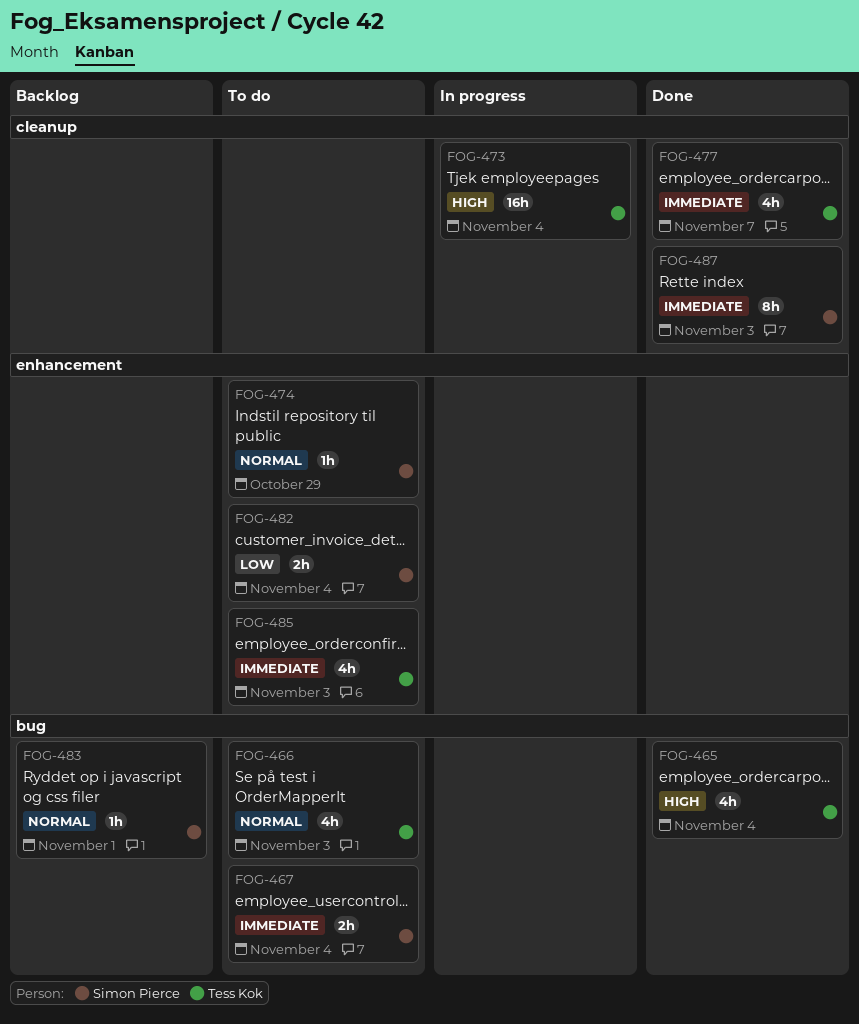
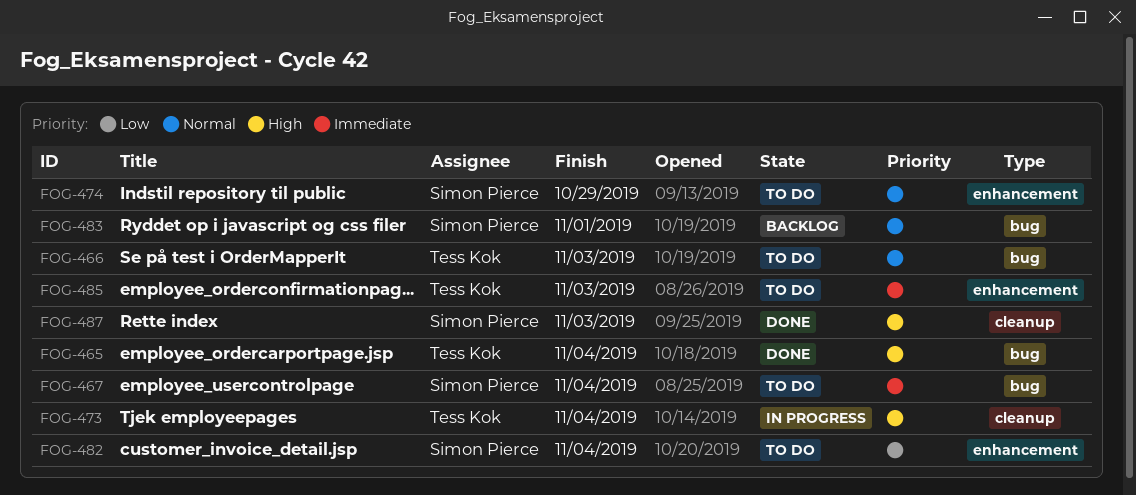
FOG-477: present -> none
FOG-487, priority: Immediate -> High

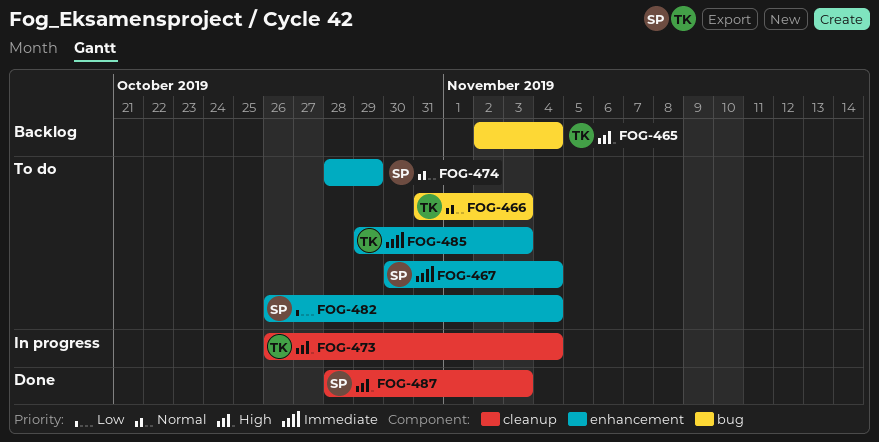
FOG-465, status: Done -> Backlog
FOG-467, label: bug -> enhancement
FOG-483: present -> none

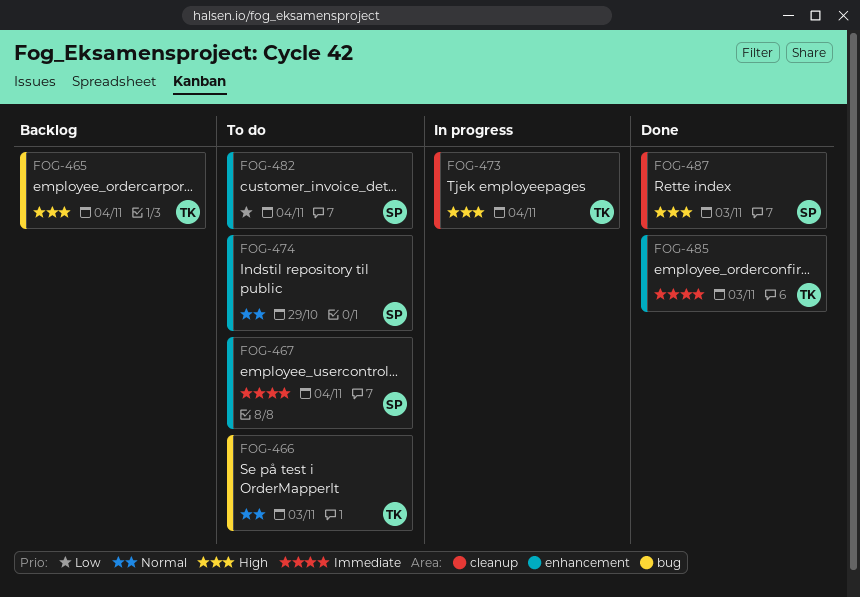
FOG-485, status: To do -> Done

